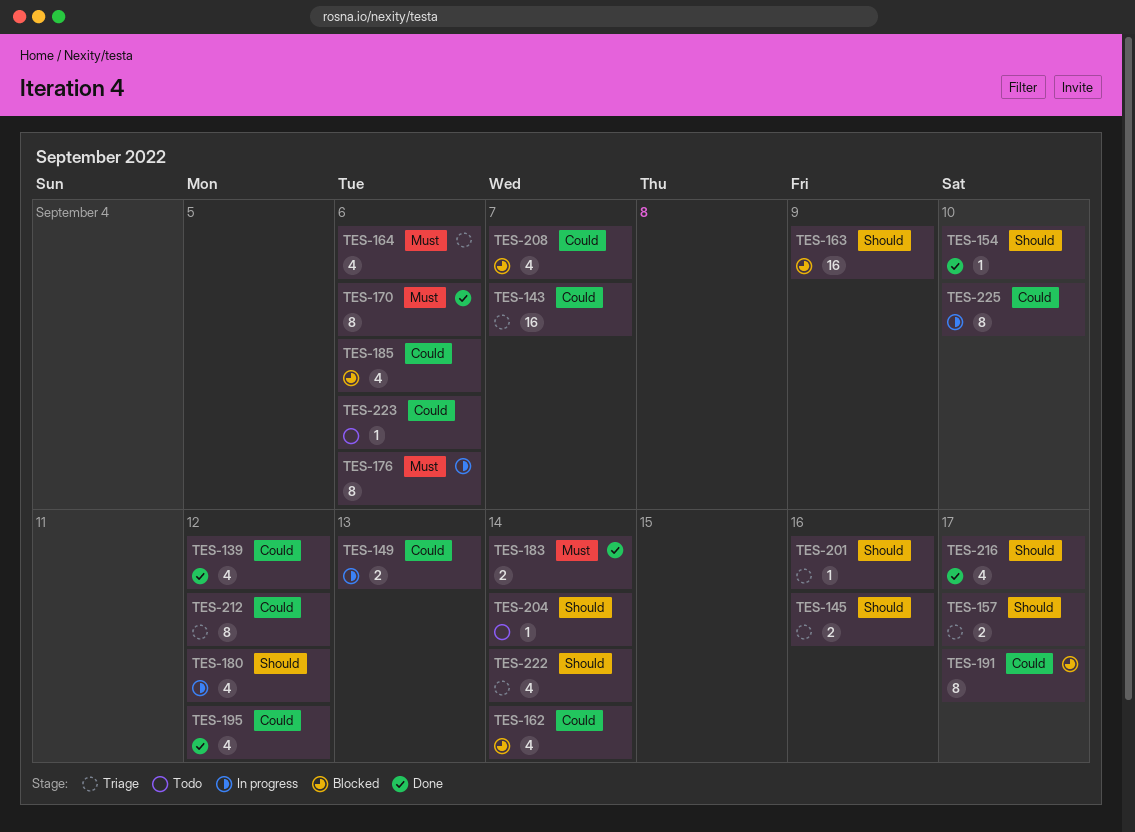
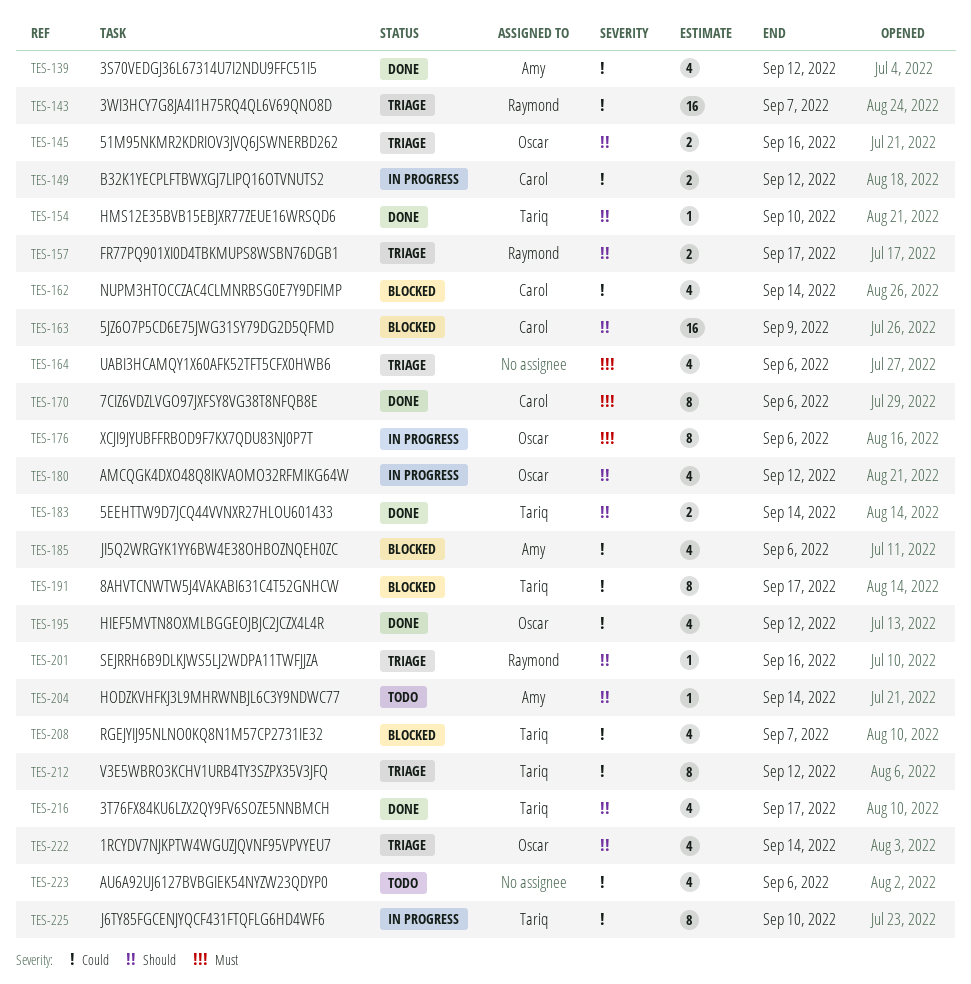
TES-149, due: Sep 13 -> Sep 12
TES-183, priority: Must -> Should
TES-223, estimate: 1 -> 4

